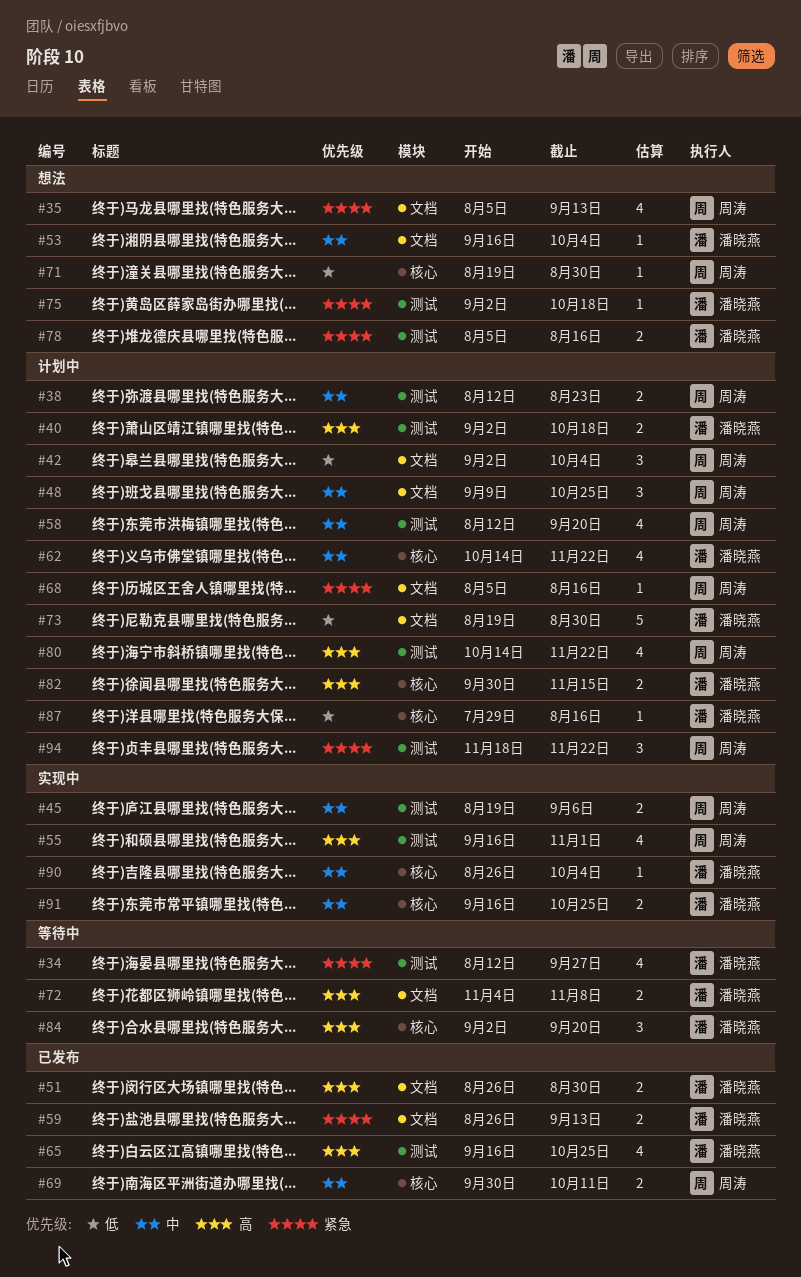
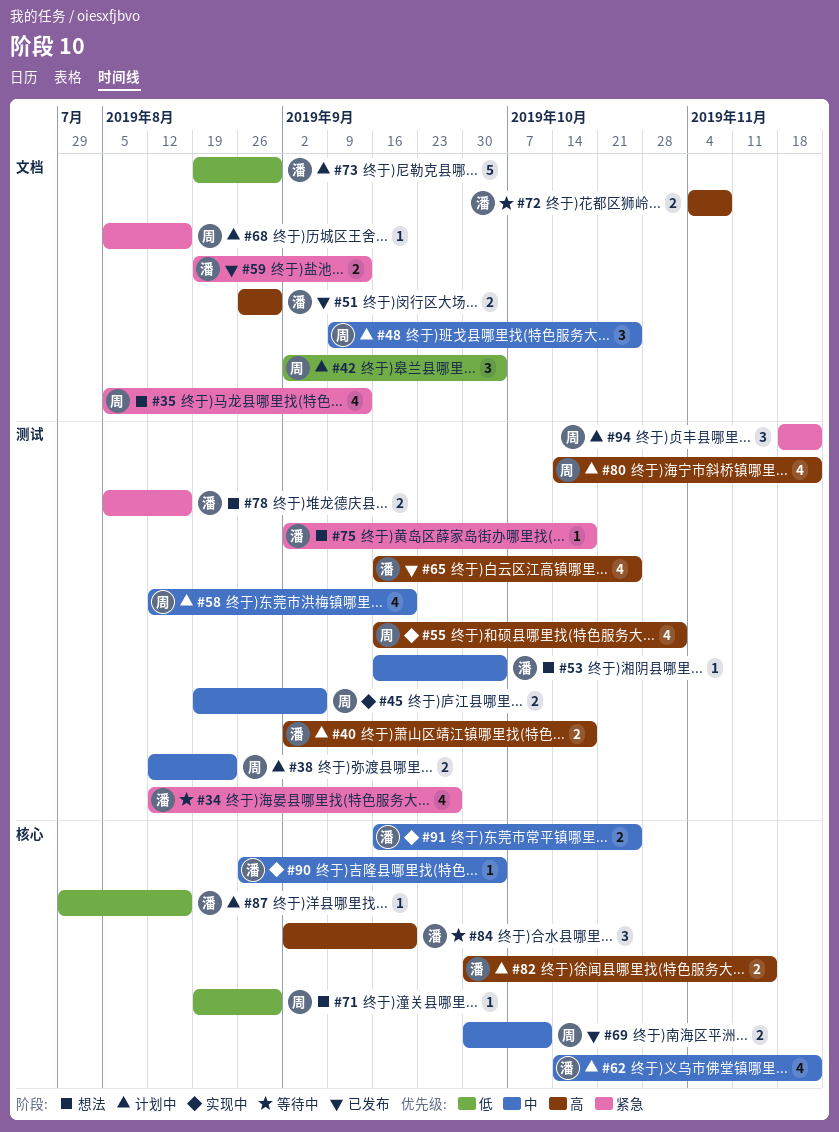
#53, label: 文档 -> 测试
#59, start: Aug 26 -> Aug 19

